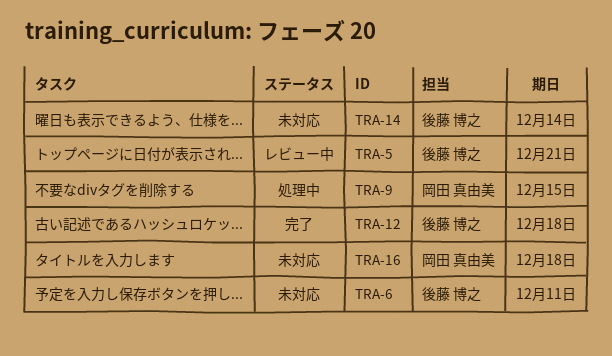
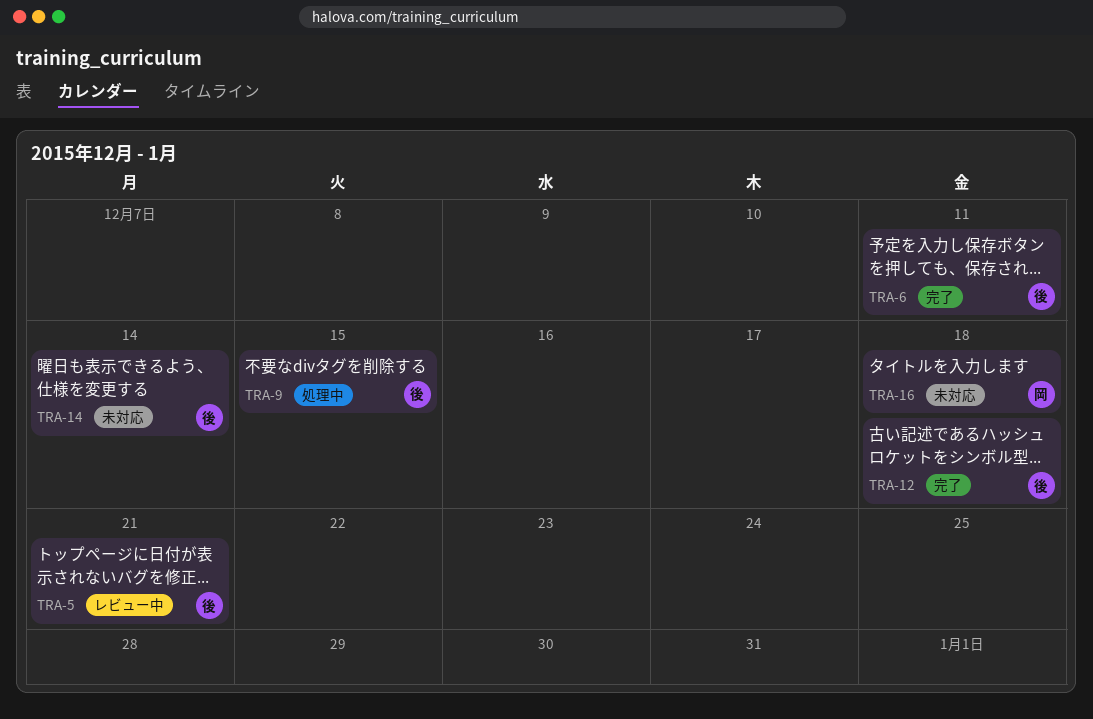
TRA-6, status: 未対応 -> 完了
TRA-9, owner: 岡田 真由美 -> 後藤 博之

